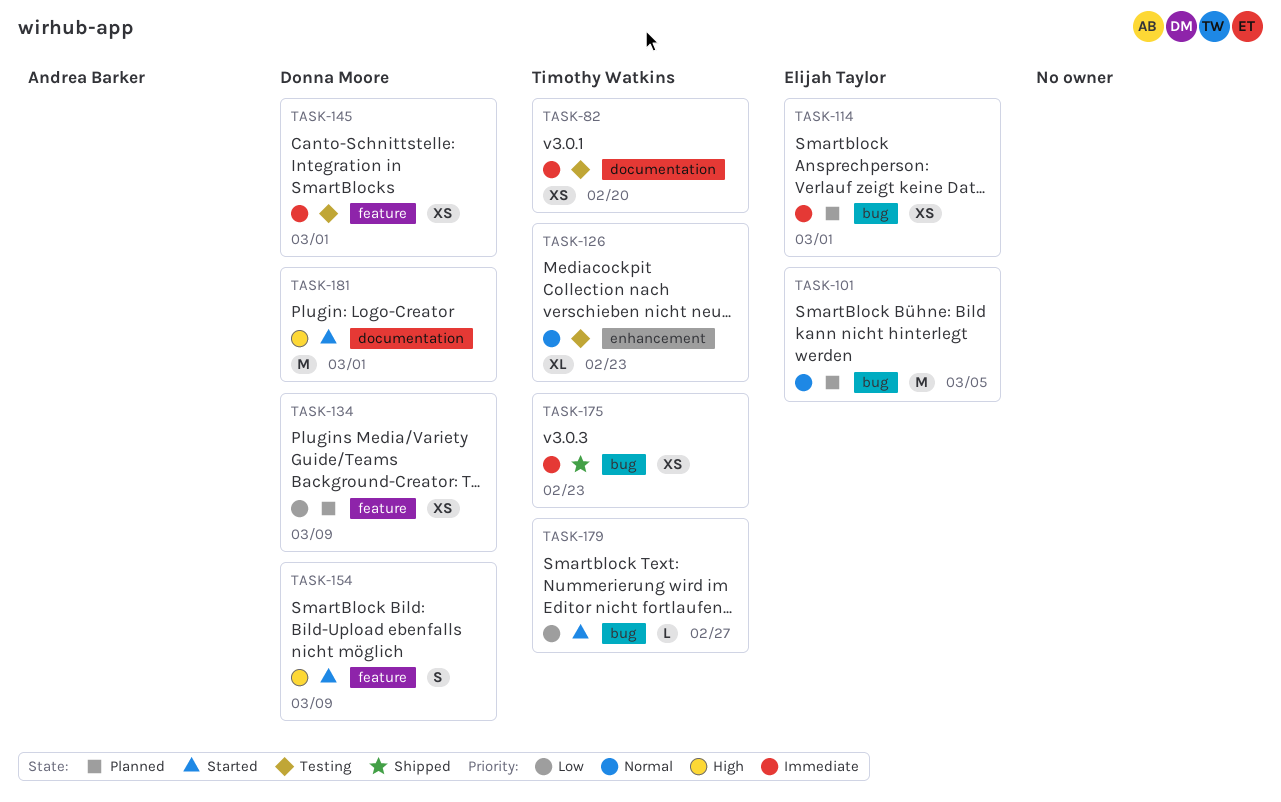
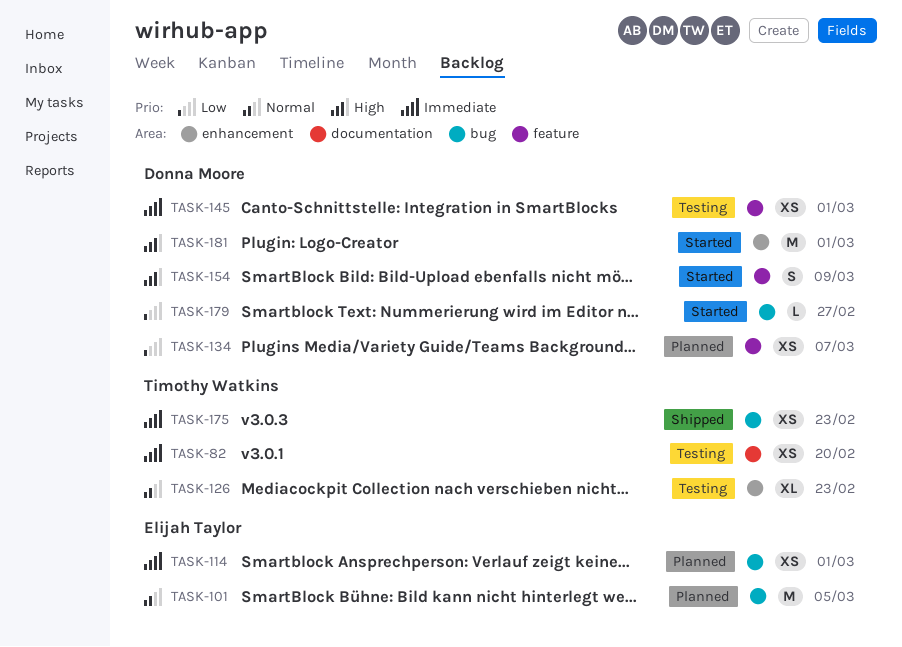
TASK-134, due: Mar 9 -> Mar 7
TASK-179, owner: Timothy Watkins -> Donna Moore
TASK-181, label: documentation -> enhancement

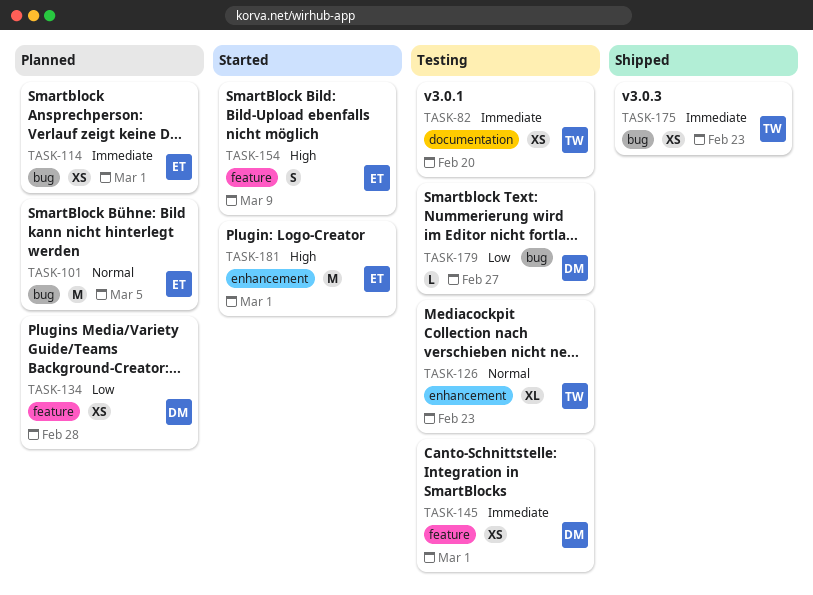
TASK-134, due: Mar 7 -> Feb 28
TASK-154, owner: Donna Moore -> Elijah Taylor
TASK-179, status: Started -> Testing
TASK-181, owner: Donna Moore -> Elijah Taylor

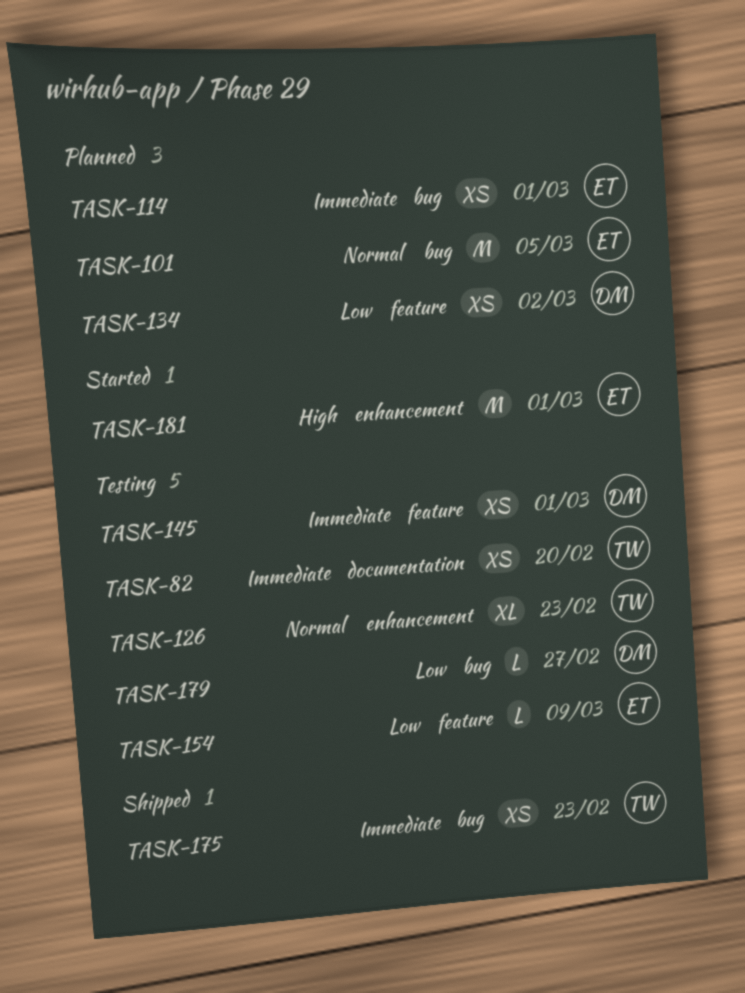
TASK-134, due: Feb 28 -> Mar 2
TASK-154, status: Started -> Testing
TASK-154, priority: High -> Low
TASK-154, estimate: S -> L

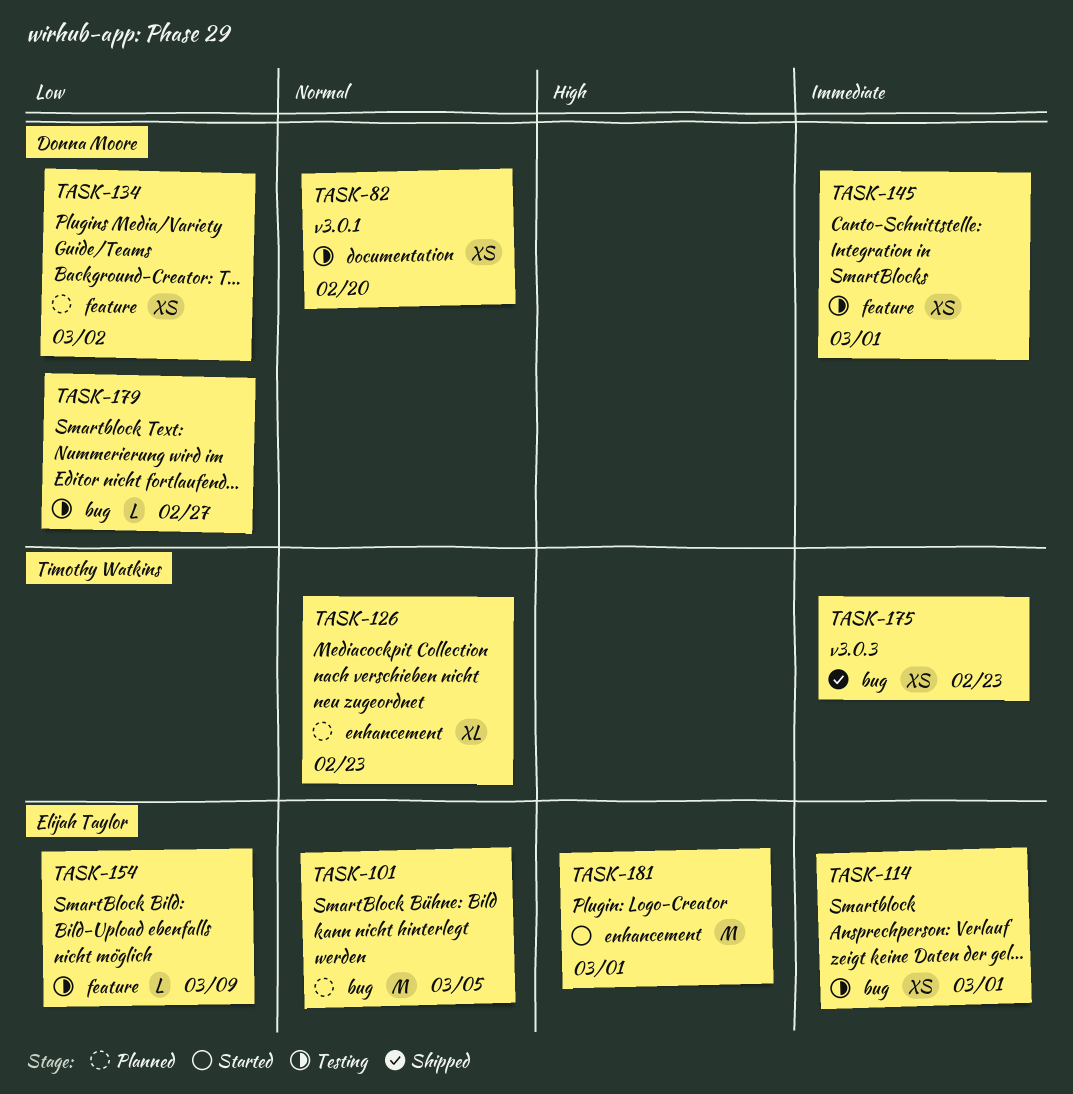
TASK-82, owner: Timothy Watkins -> Donna Moore
TASK-82, priority: Immediate -> Normal
TASK-114, status: Planned -> Testing
TASK-126, status: Testing -> Planned

